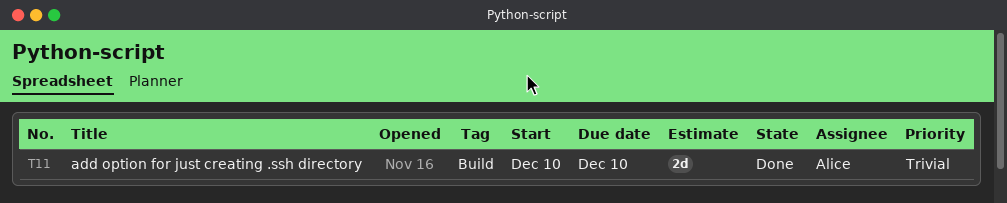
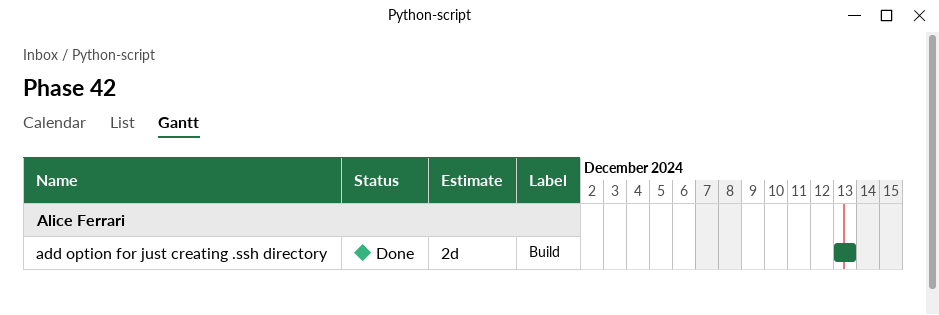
add option for just creating .ssh directory, start: Dec 10 -> Dec 13
add option for just creating .ssh directory, due: Dec 10 -> Dec 13

